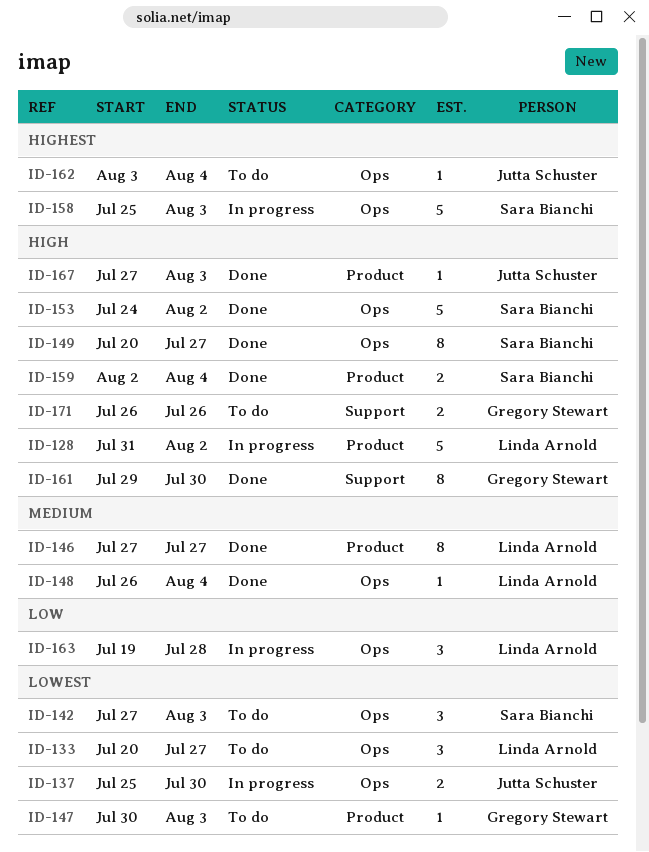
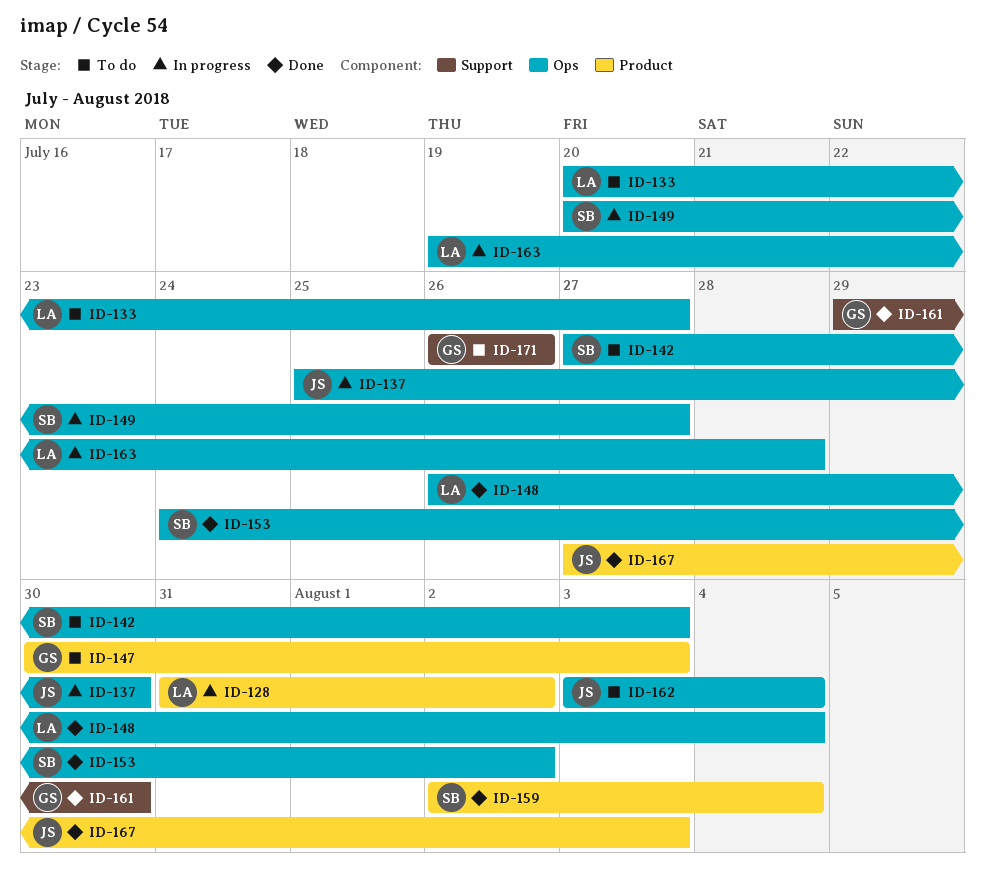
ID-146: present -> none
ID-149, status: Done -> In progress
ID-158: present -> none

